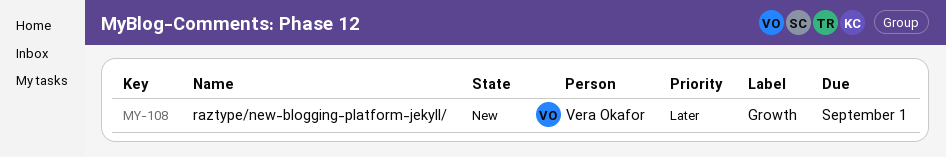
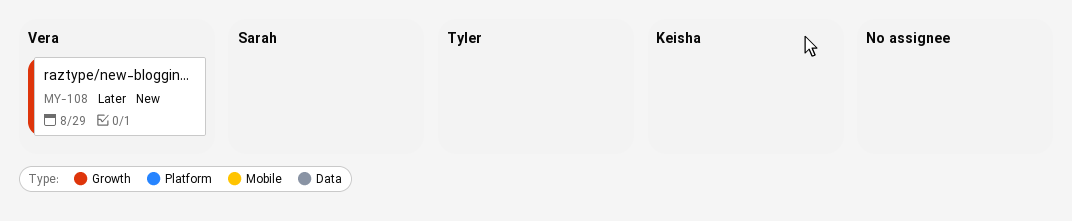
MY-108, due: Sep 1 -> Aug 29

